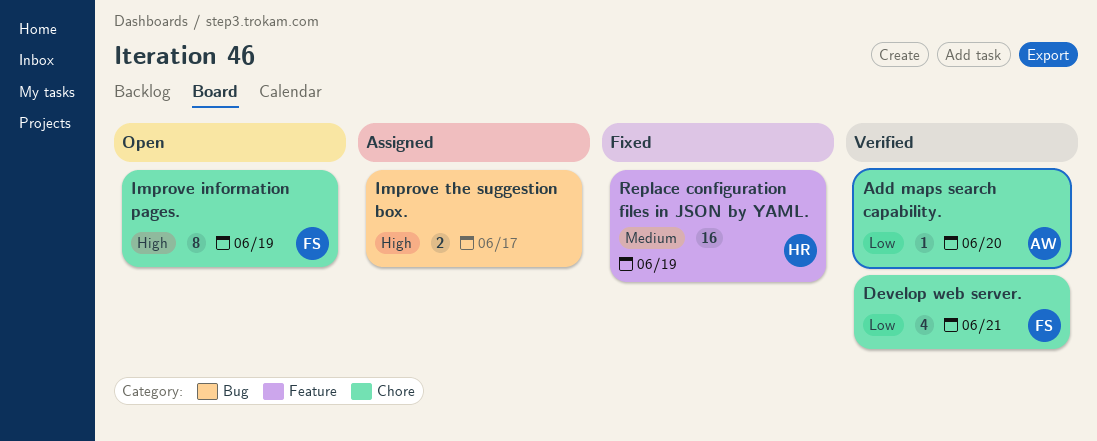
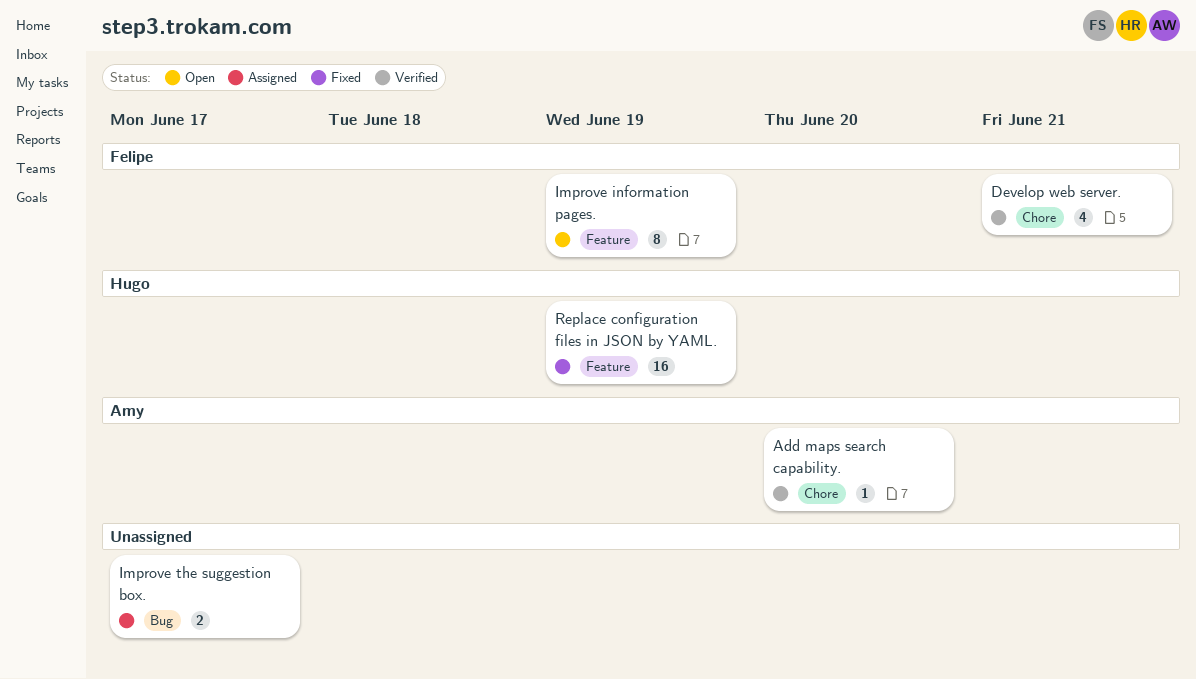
Improve information pages., label: Chore -> Feature

